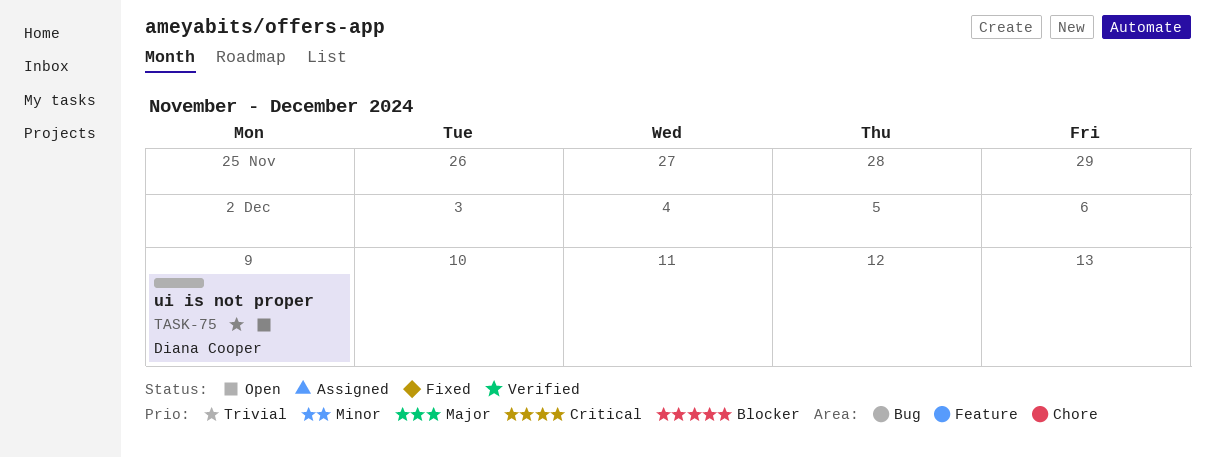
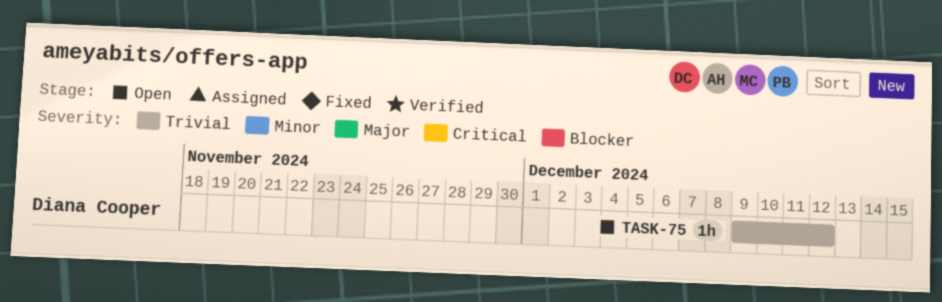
TASK-75, due: Dec 9 -> Dec 12

